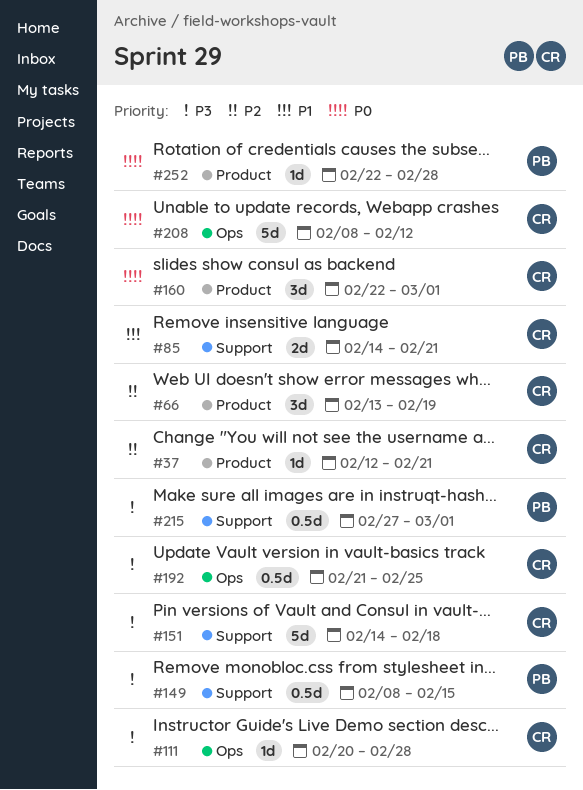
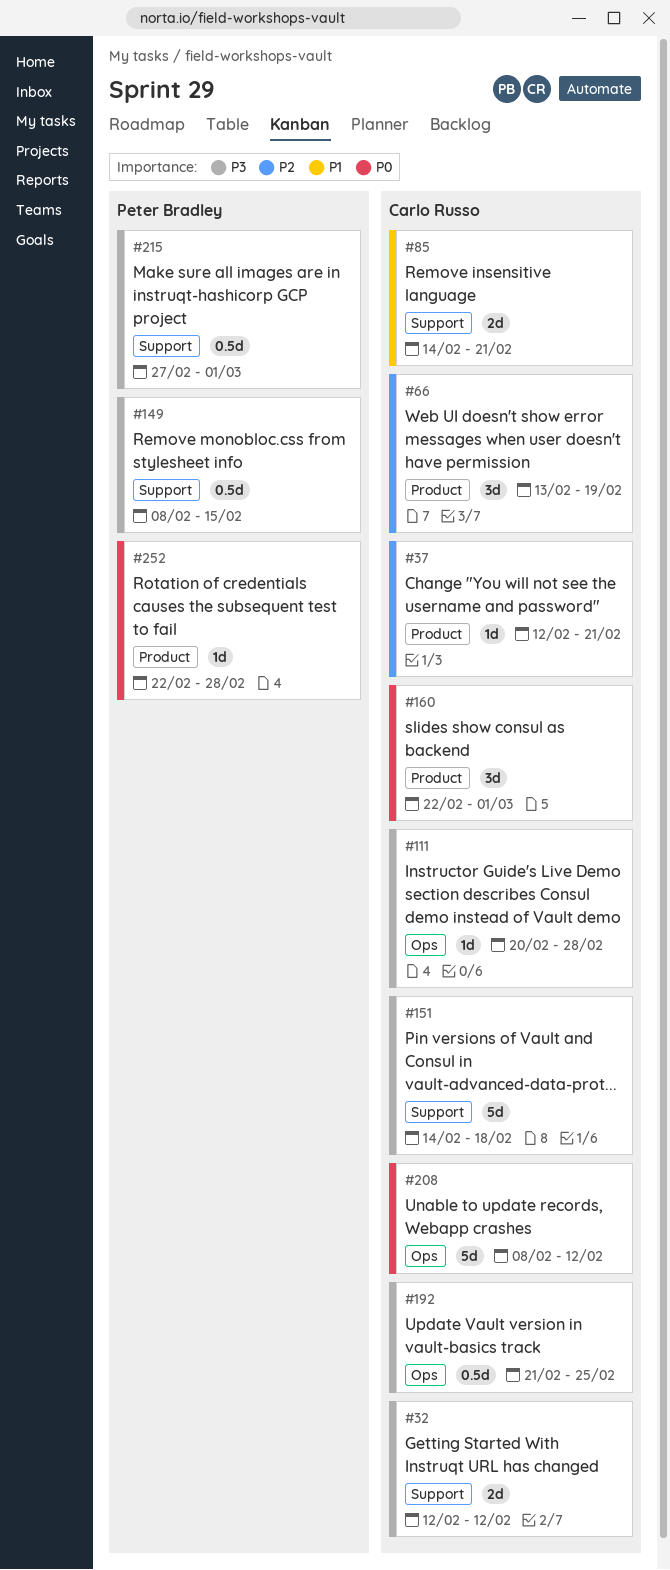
#32: none -> present

